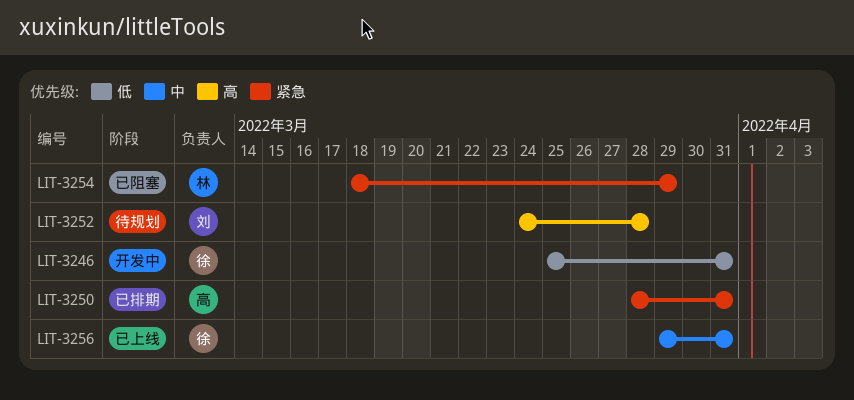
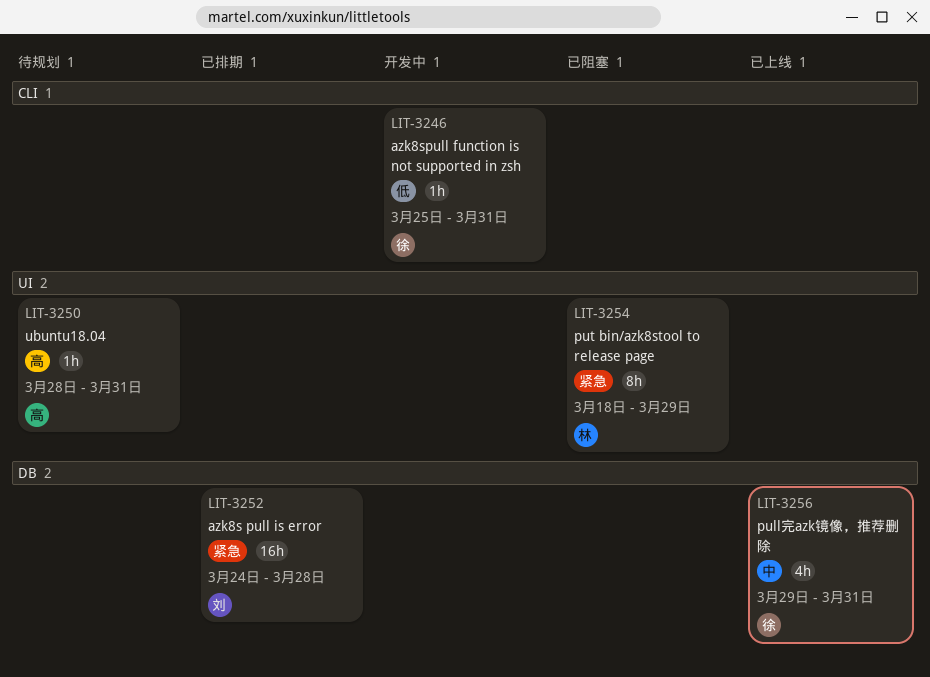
LIT-3250, status: 已排期 -> 待规划
LIT-3250, priority: 紧急 -> 高
LIT-3252, status: 待规划 -> 已排期
LIT-3252, priority: 高 -> 紧急

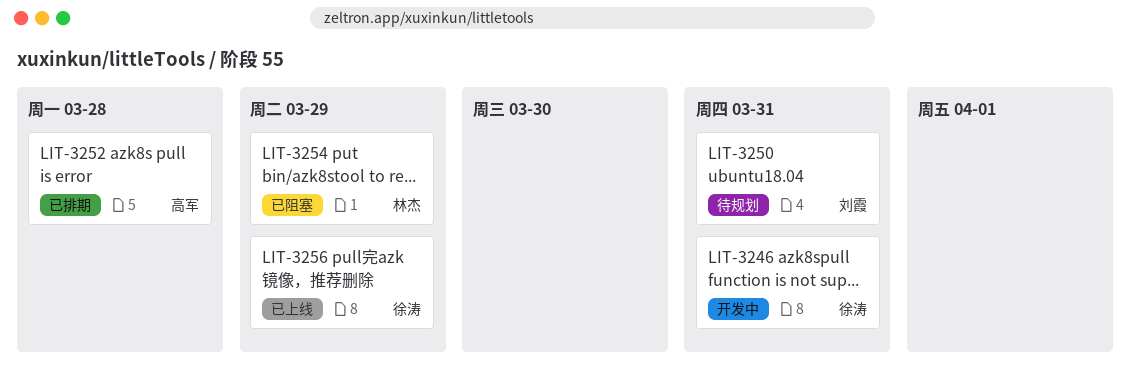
LIT-3250, owner: 高军 -> 刘霞
LIT-3252, owner: 刘霞 -> 高军
LIT-3256, due: Mar 31 -> Mar 29

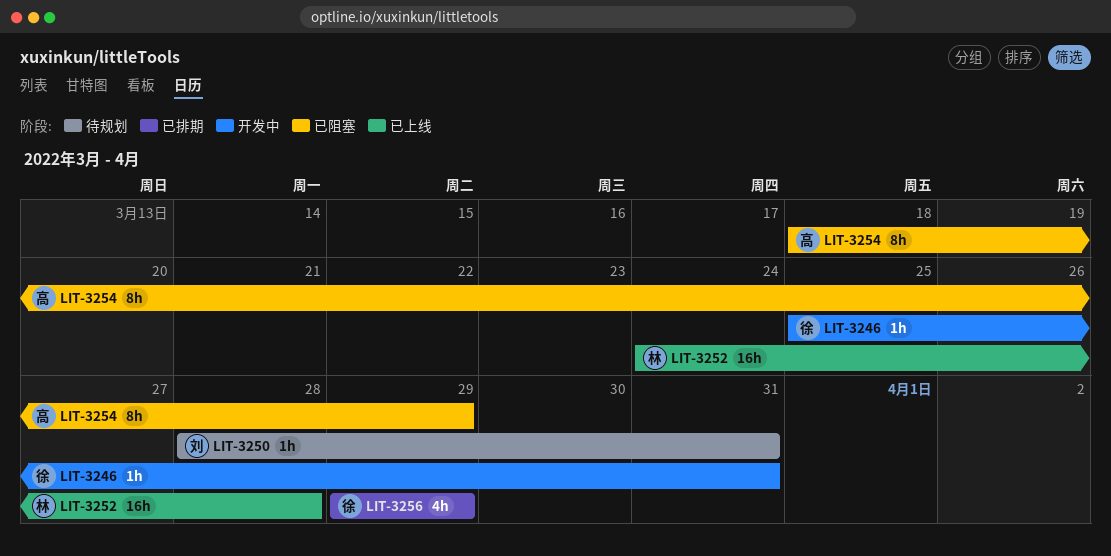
LIT-3252, status: 已排期 -> 已上线
LIT-3252, owner: 高军 -> 林杰
LIT-3254, owner: 林杰 -> 高军
LIT-3256, status: 已上线 -> 已排期

